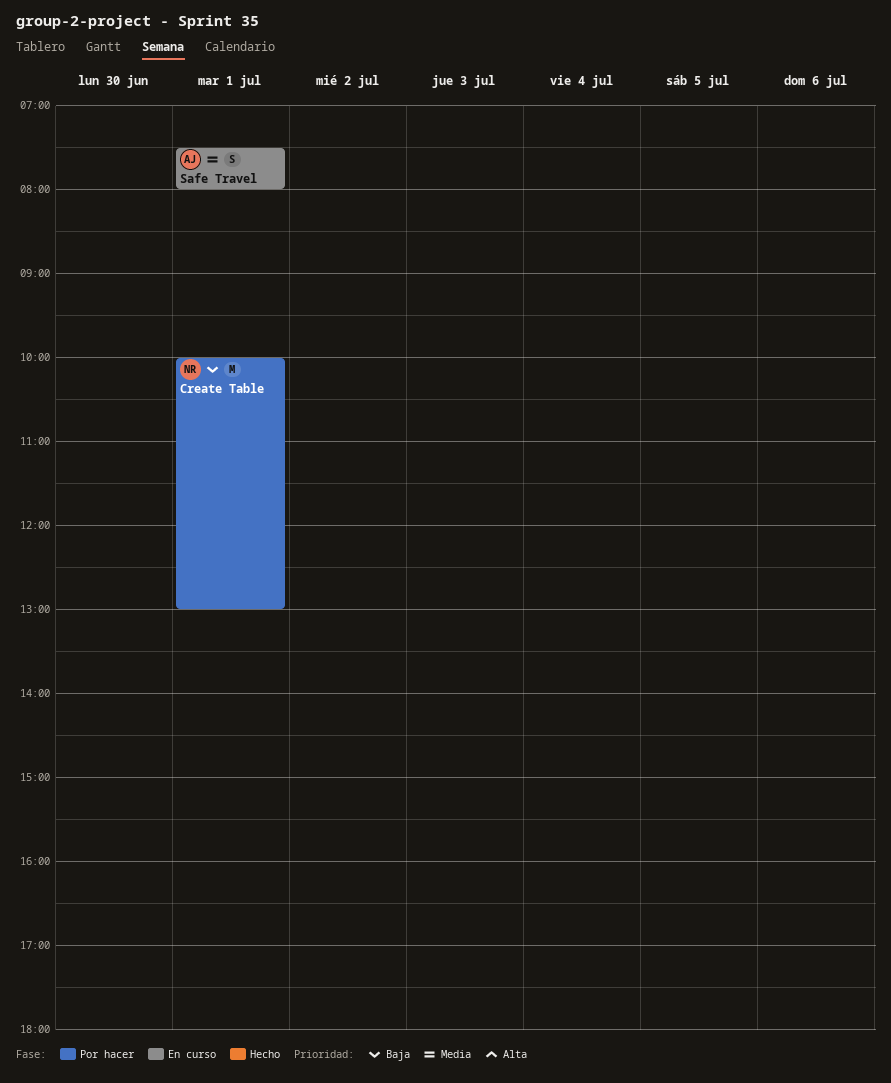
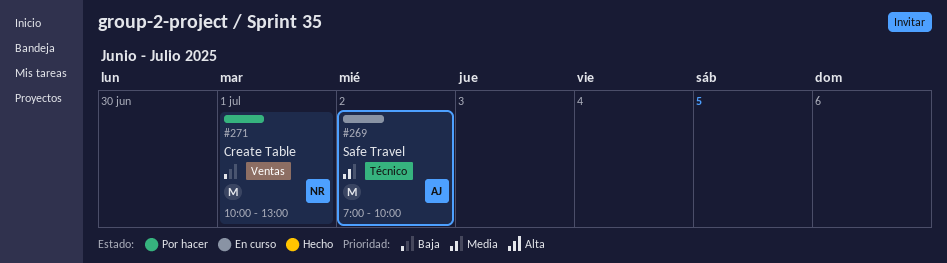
Safe Travel, estimate: S -> M
Safe Travel, day: Jul 1 -> Jul 2
Safe Travel, begins: 07:30 -> 07:00
Safe Travel, ends: 08:00 -> 10:00

